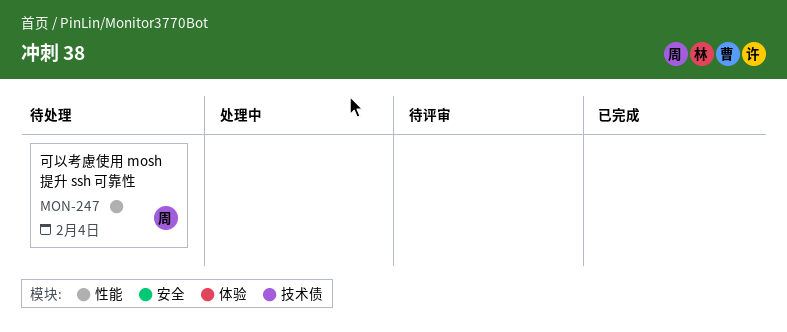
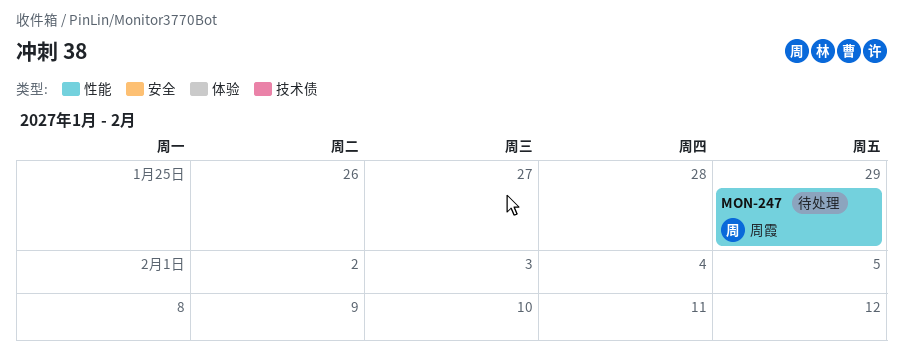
MON-247, due: Feb 4 -> Jan 29

